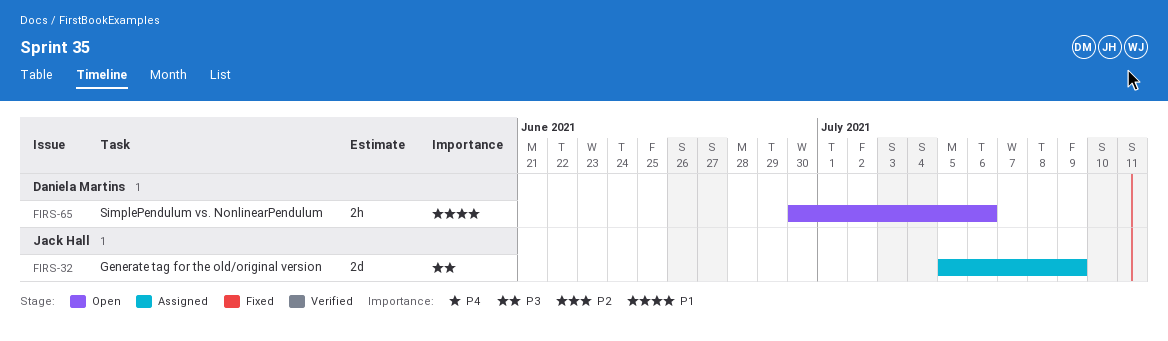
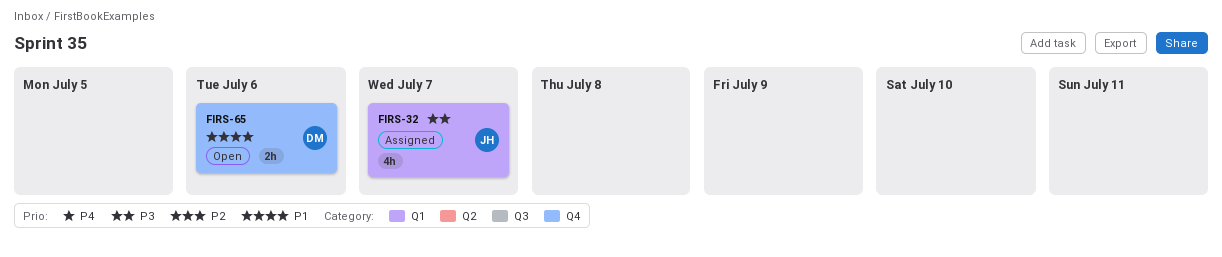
FIRS-32, estimate: 2d -> 4h
FIRS-32, due: Jul 9 -> Jul 7

